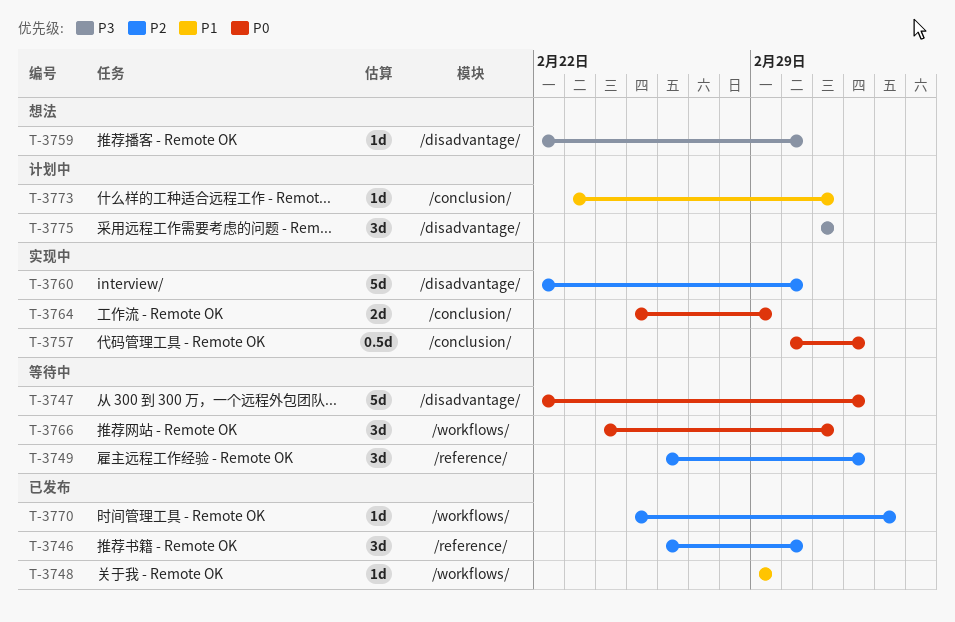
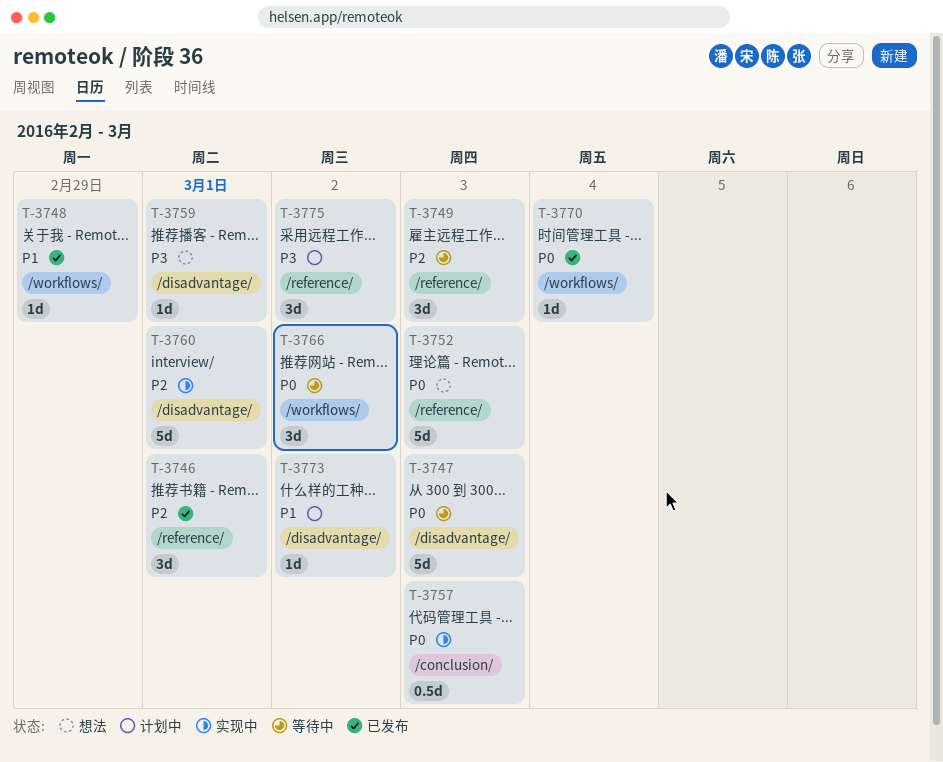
T-3752: none -> present
T-3764: present -> none
T-3770, priority: P2 -> P0
T-3773, label: /conclusion/ -> /disadvantage/
T-3775, label: /disadvantage/ -> /reference/

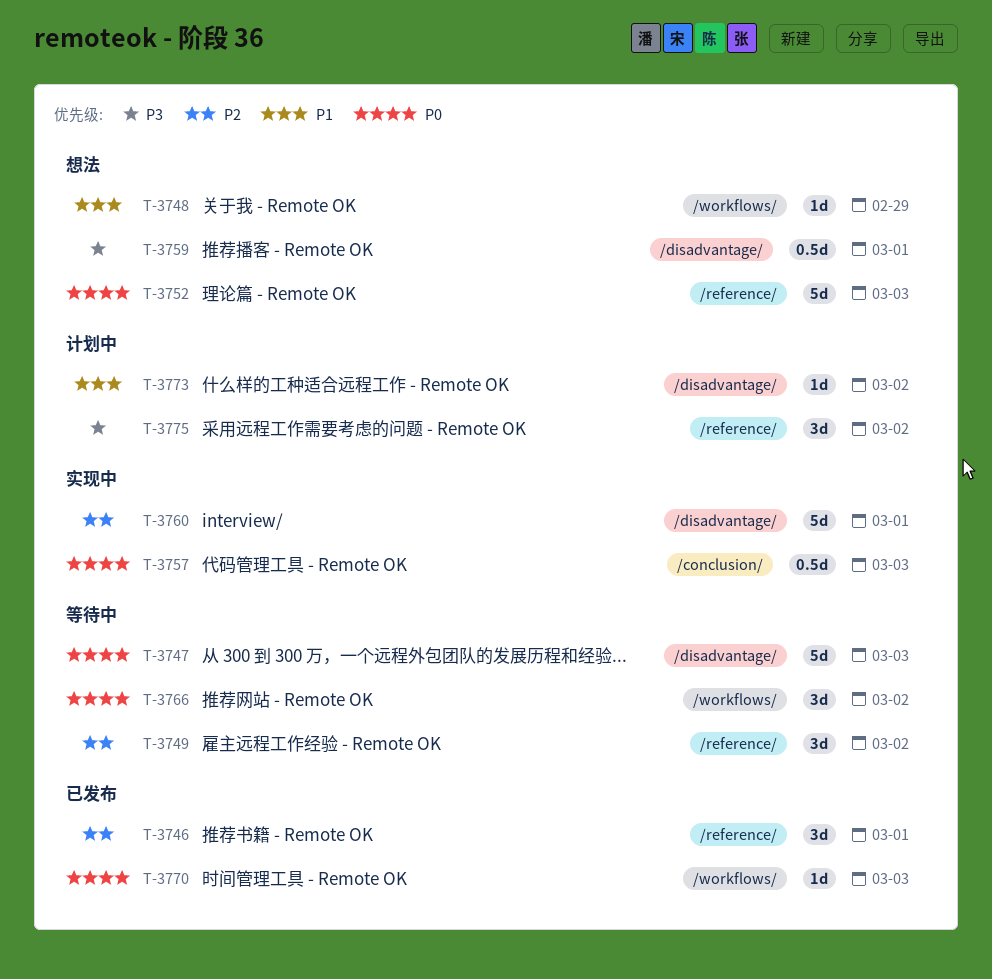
T-3748, status: 已发布 -> 想法
T-3749, due: Mar 3 -> Mar 2
T-3759, estimate: 1d -> 0.5d
T-3770, due: Mar 4 -> Mar 3

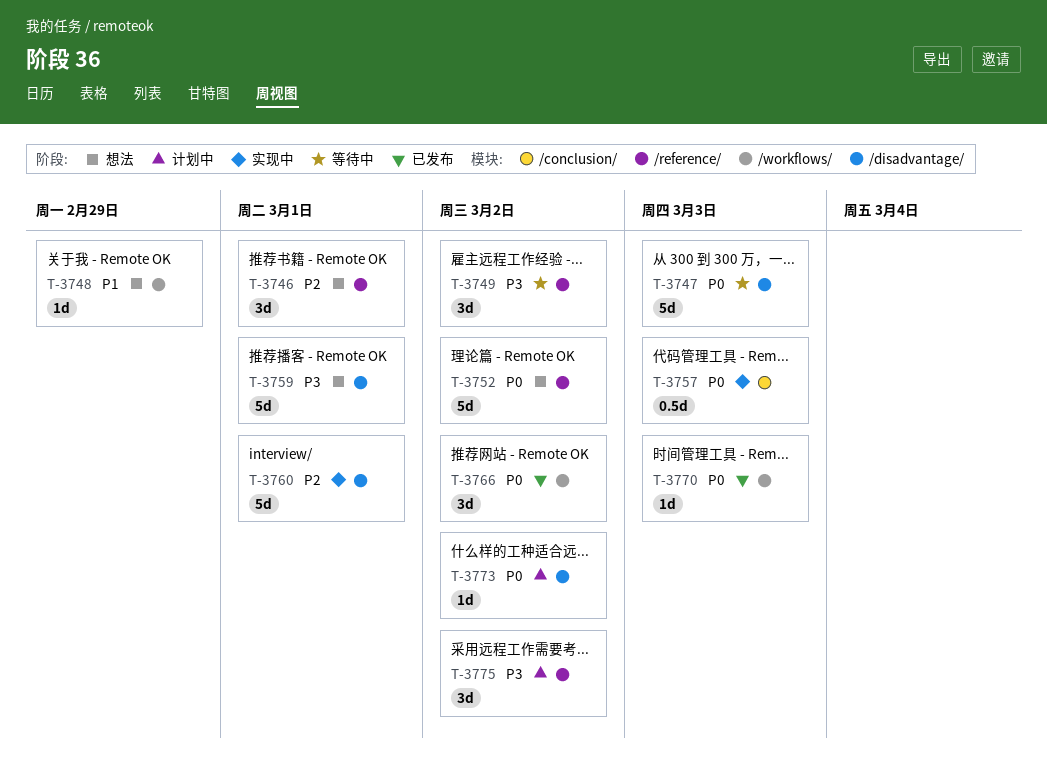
T-3746, status: 已发布 -> 想法
T-3749, priority: P2 -> P3
T-3752, due: Mar 3 -> Mar 2
T-3759, estimate: 0.5d -> 5d
T-3766, status: 等待中 -> 已发布
T-3773, priority: P1 -> P0

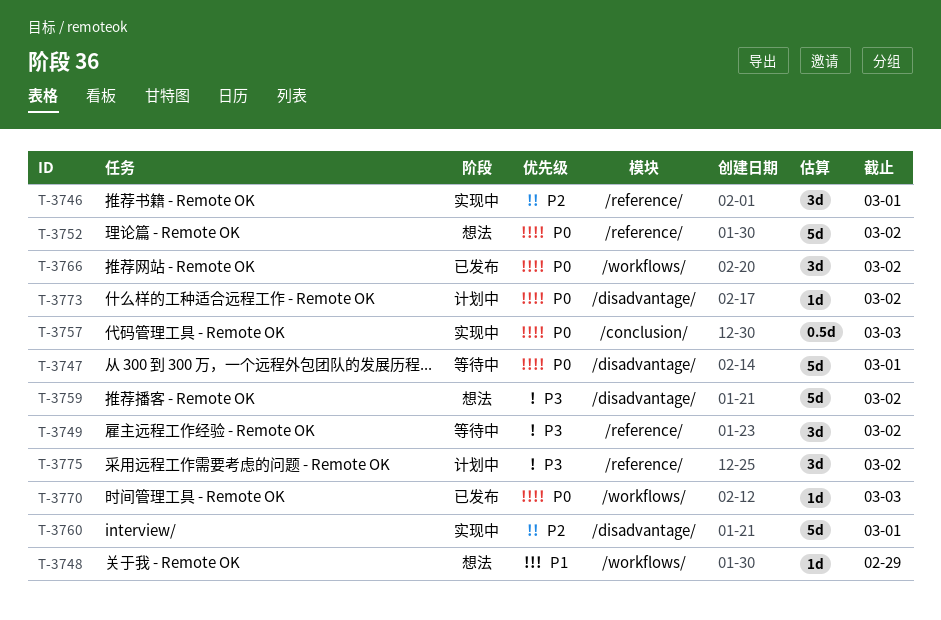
T-3746, status: 想法 -> 实现中
T-3747, due: Mar 3 -> Mar 1
T-3759, due: Mar 1 -> Mar 2

